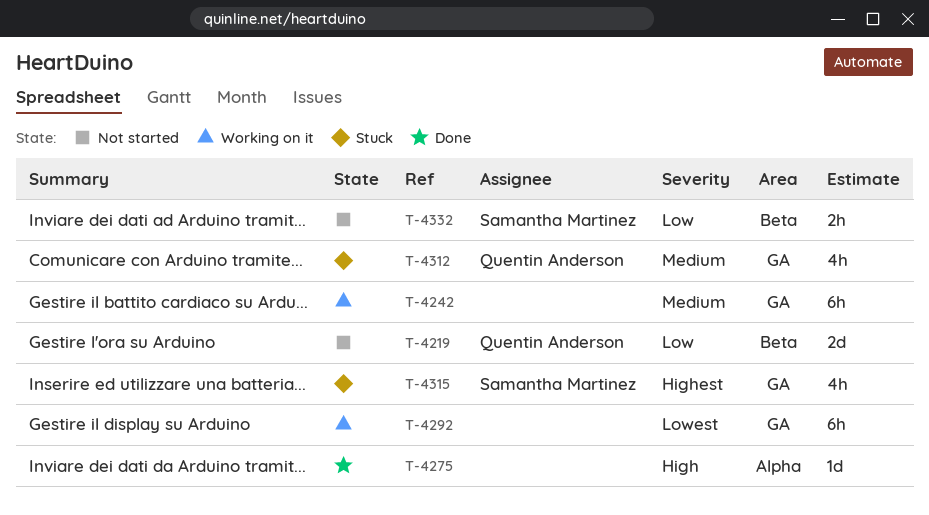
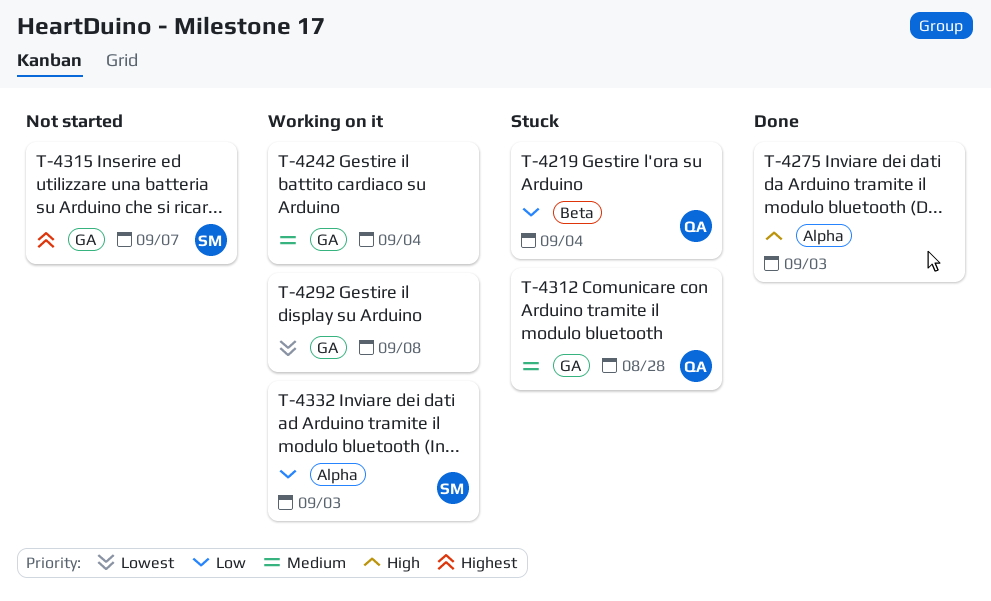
T-4219, status: Not started -> Stuck
T-4315, status: Stuck -> Not started
T-4332, status: Not started -> Working on it
T-4332, label: Beta -> Alpha

